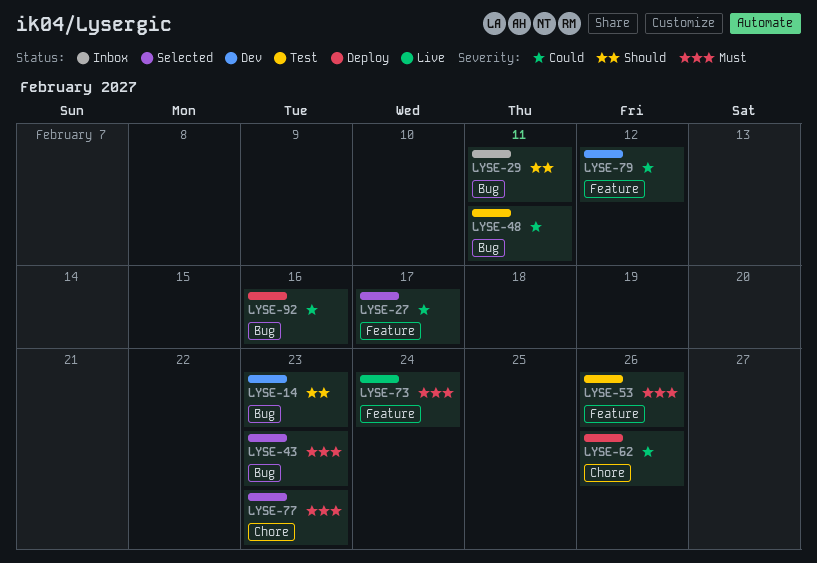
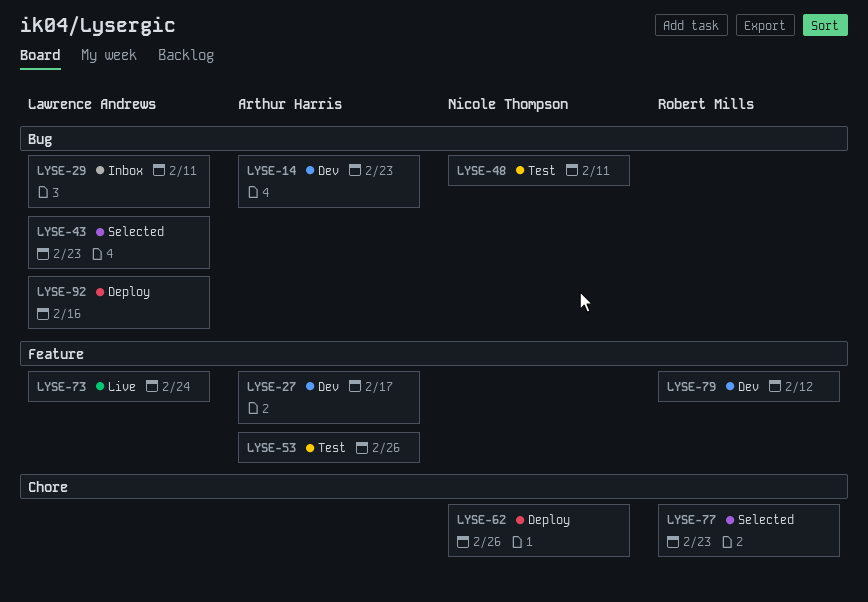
LYSE-27, status: Selected -> Dev

